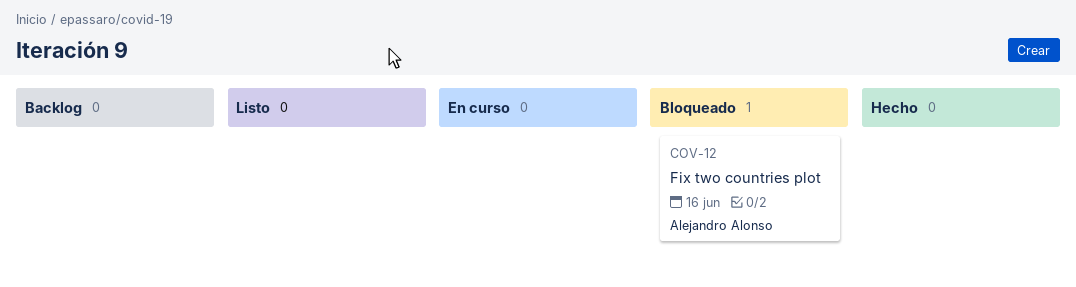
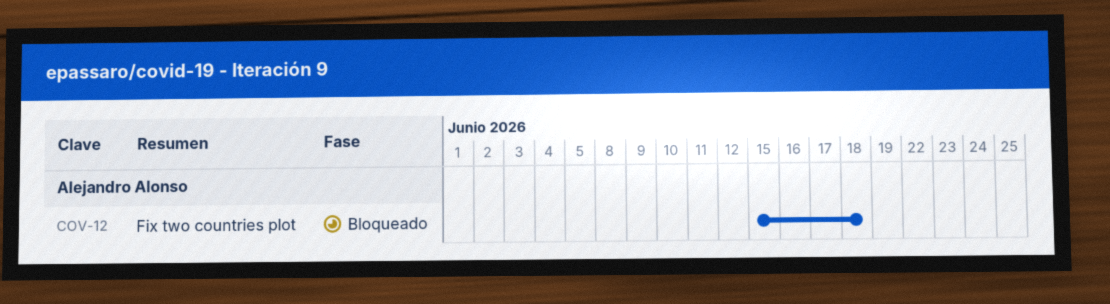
COV-12, due: Jun 16 -> Jun 18

